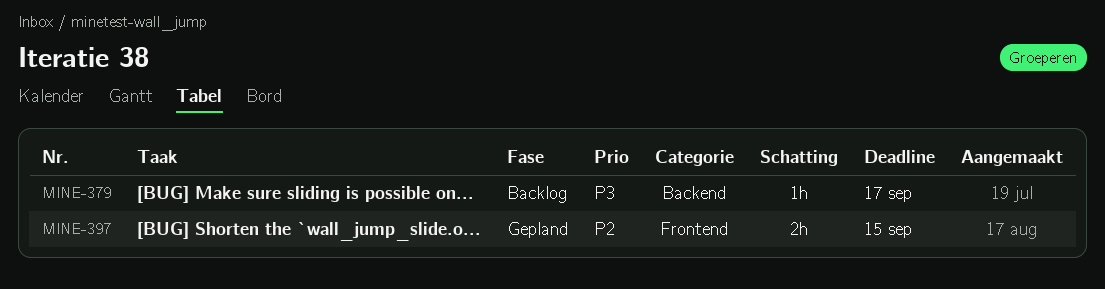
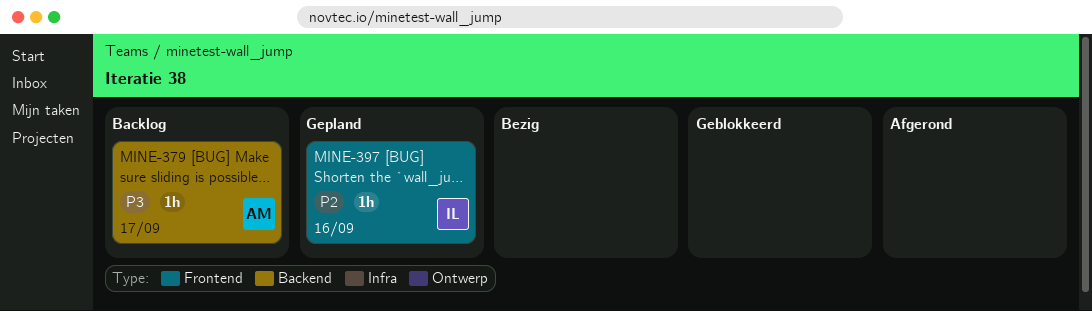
MINE-397, estimate: 2h -> 1h
MINE-397, due: Sep 15 -> Sep 16

